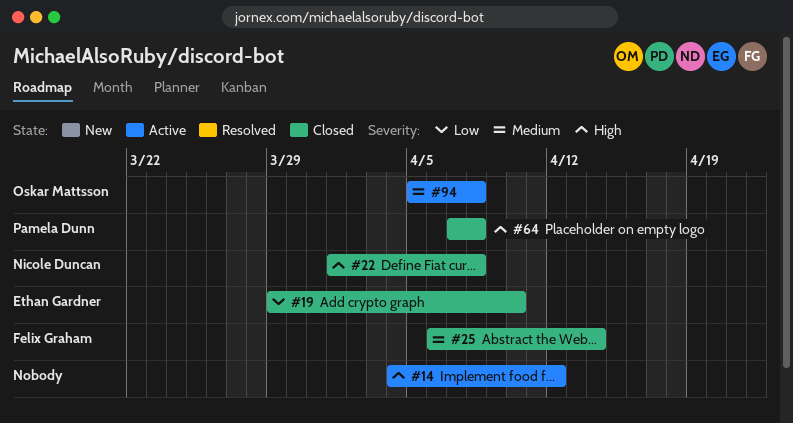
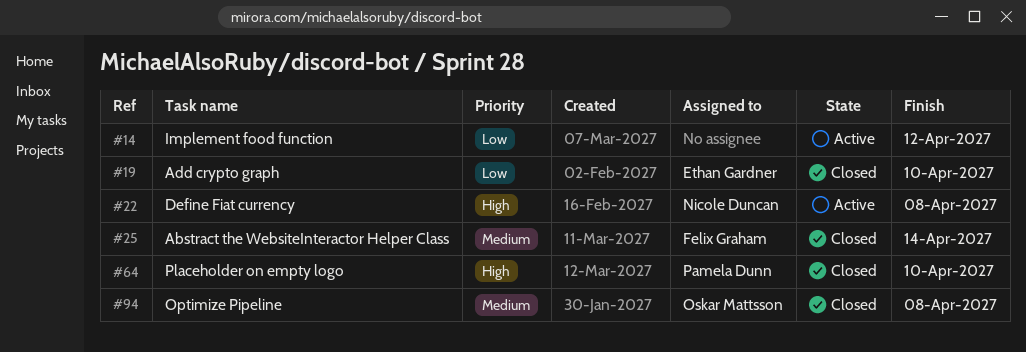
#14, priority: High -> Low
#22, status: Closed -> Active
#64, due: Apr 8 -> Apr 10
#94, status: Active -> Closed

